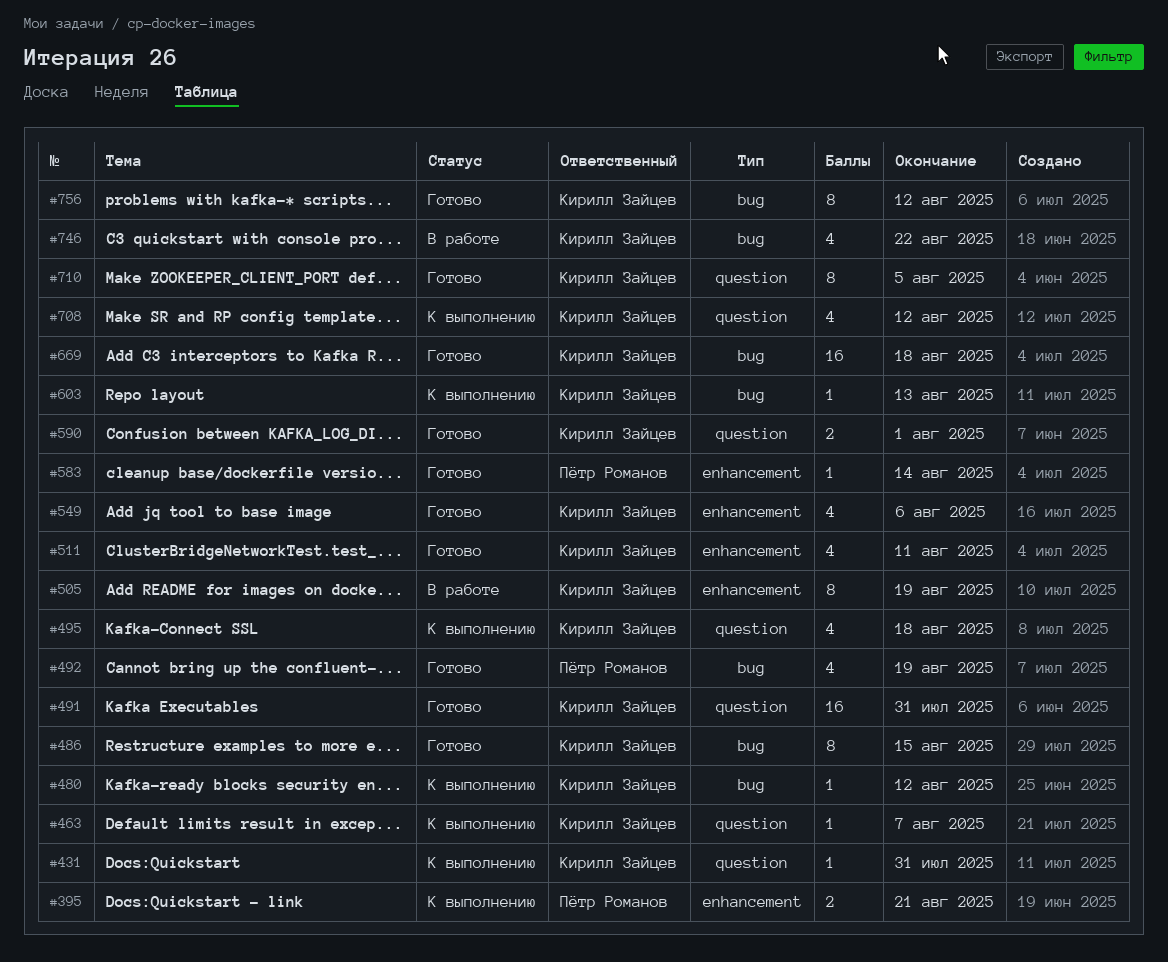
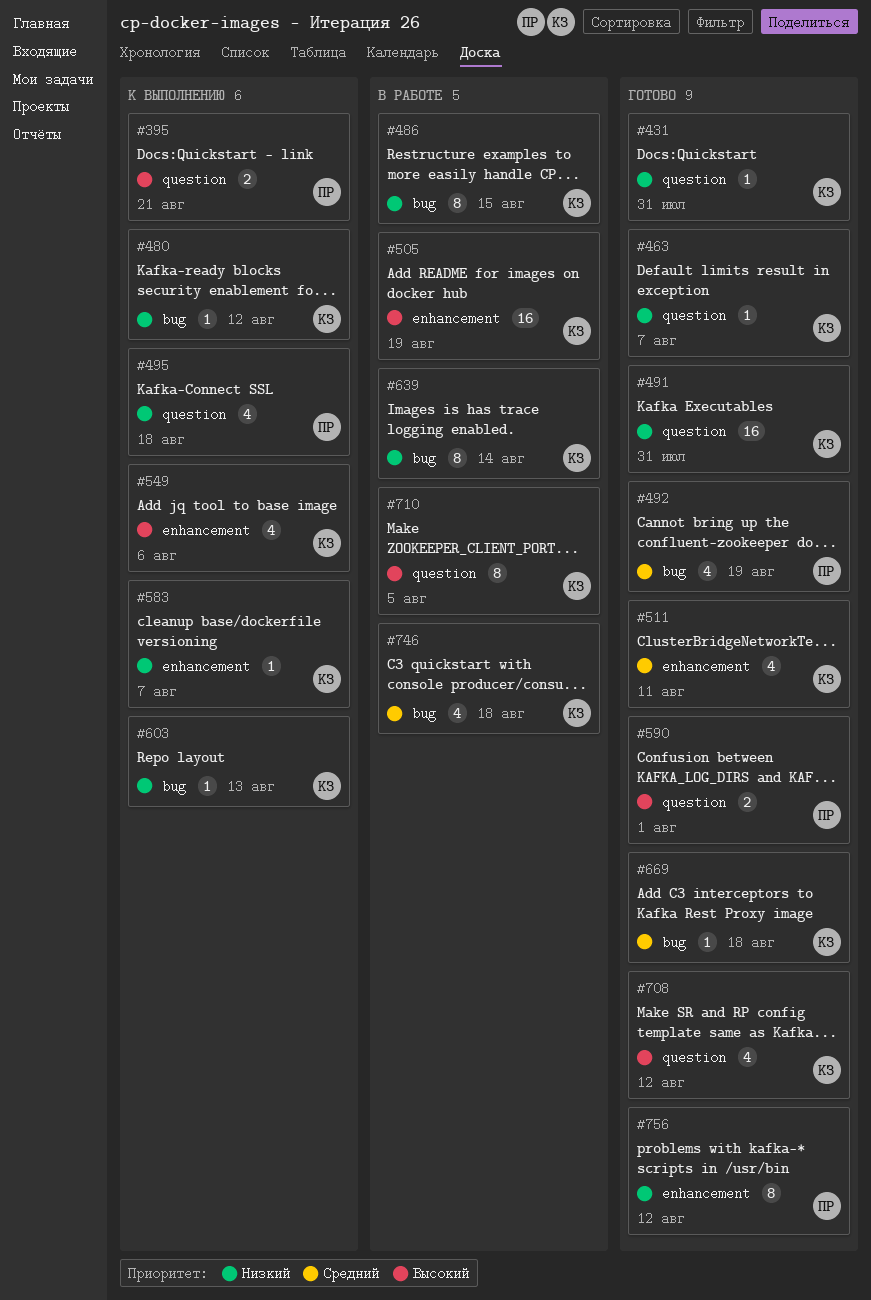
#395, label: enhancement -> question
#431, status: К выполнению -> Готово
#463, status: К выполнению -> Готово
#486, status: Готово -> В работе
#495, owner: Кирилл Зайцев -> Пётр Романов
#505, estimate: 8 -> 16
#549, status: Готово -> К выполнению
#583, status: Готово -> К выполнению
#583, owner: Пётр Романов -> Кирилл Зайцев
#583, due: Aug 14 -> Aug 7
#590, owner: Кирилл Зайцев -> Пётр Романов
#639: none -> present
#669, estimate: 16 -> 1
#708, status: К выполнению -> Готово
#710, status: Готово -> В работе
#746, due: Aug 22 -> Aug 18
#756, owner: Кирилл Зайцев -> Пётр Романов
#756, label: bug -> enhancement

